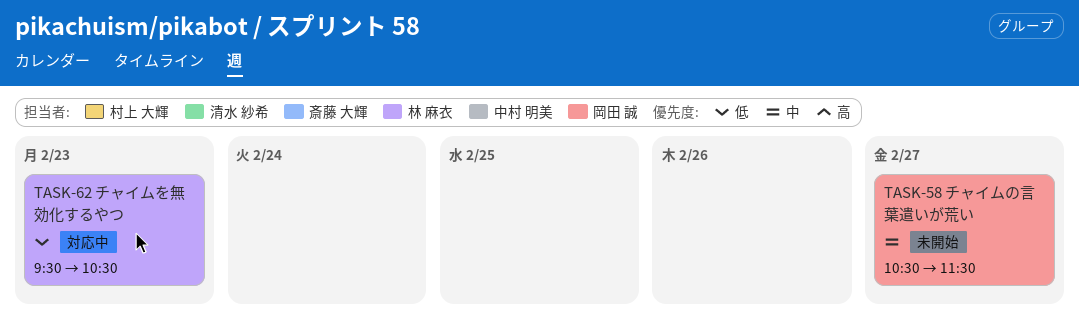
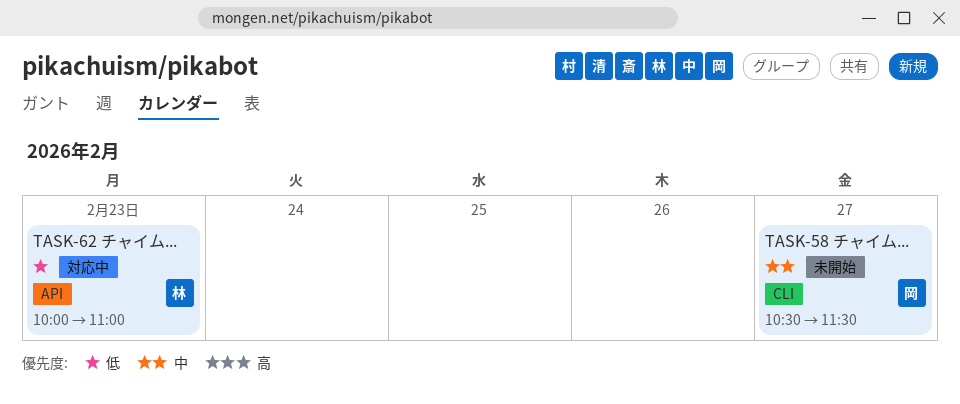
TASK-62, begins: 09:30 -> 10:00
TASK-62, ends: 10:30 -> 11:00

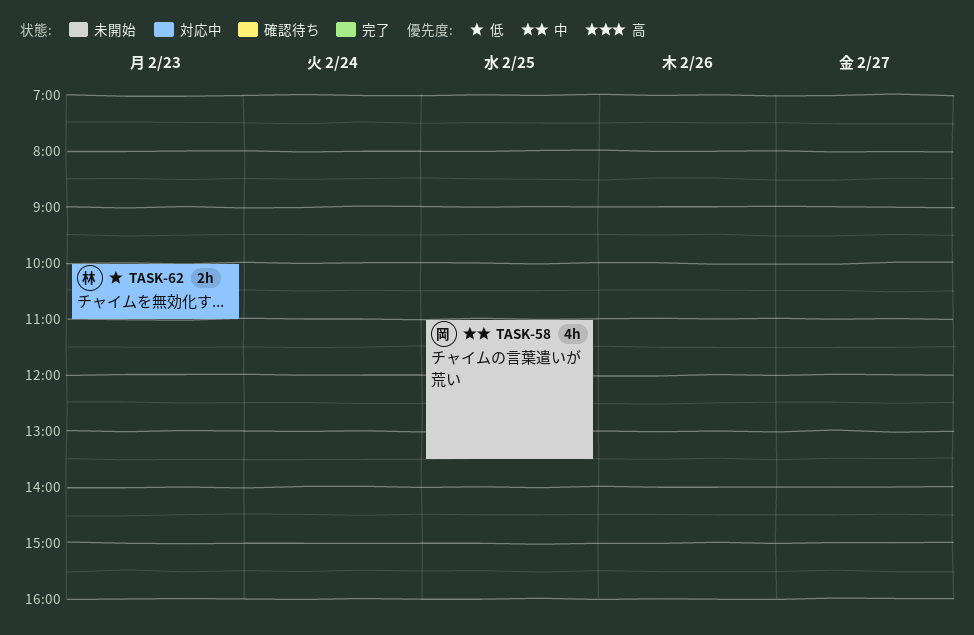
TASK-58, day: Feb 27 -> Feb 25
TASK-58, begins: 10:30 -> 11:00
TASK-58, ends: 11:30 -> 13:30

